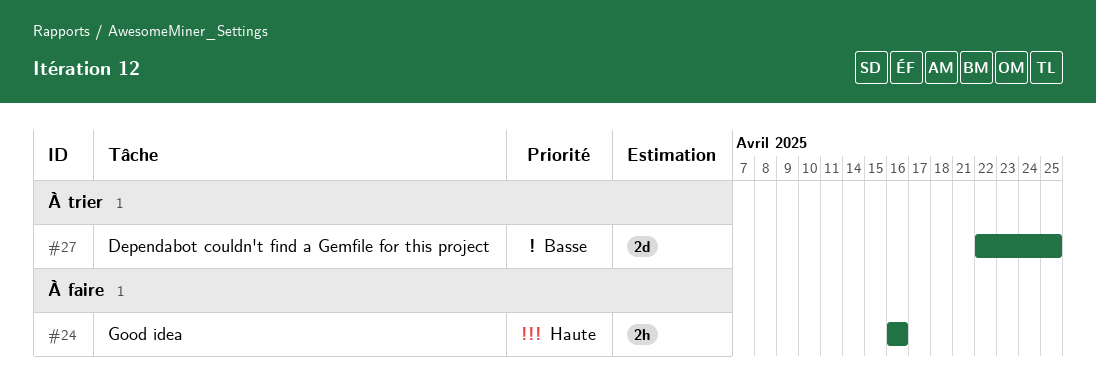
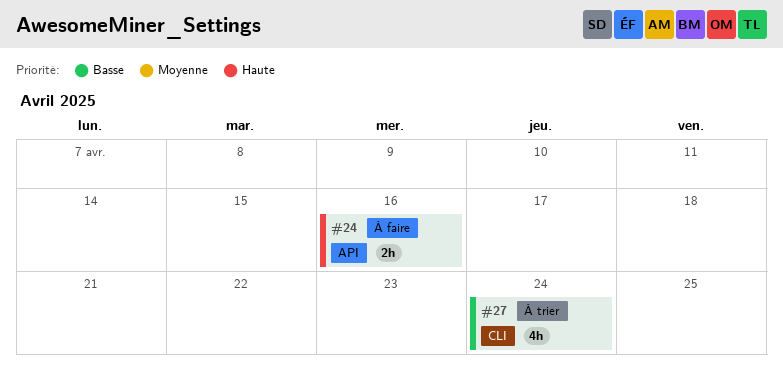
#27, estimate: 2d -> 4h
#27, due: Apr 25 -> Apr 24

